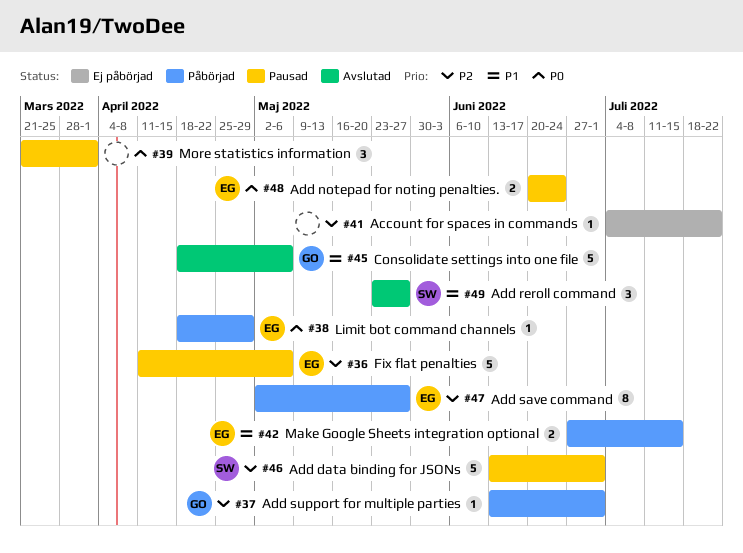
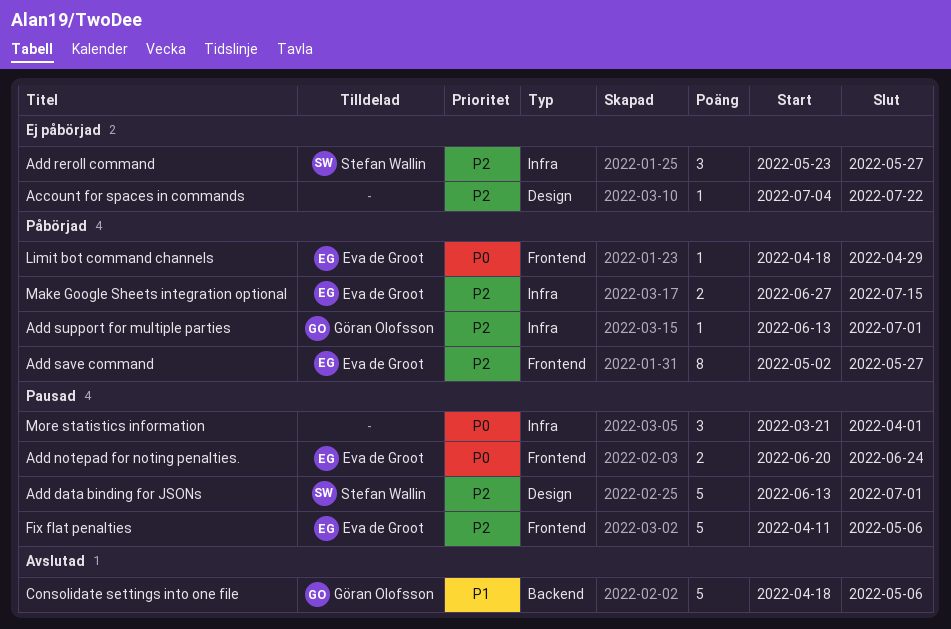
Add reroll command, status: Avslutad -> Ej påbörjad
Add reroll command, priority: P1 -> P2
Make Google Sheets integration optional, priority: P1 -> P2

